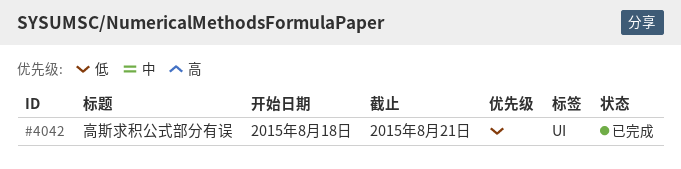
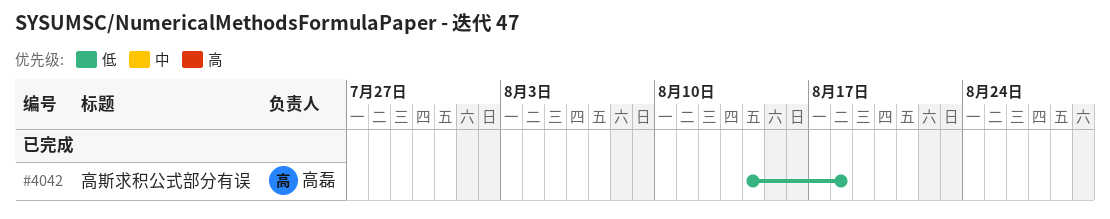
#4042, start: Aug 18 -> Aug 14
#4042, due: Aug 21 -> Aug 18

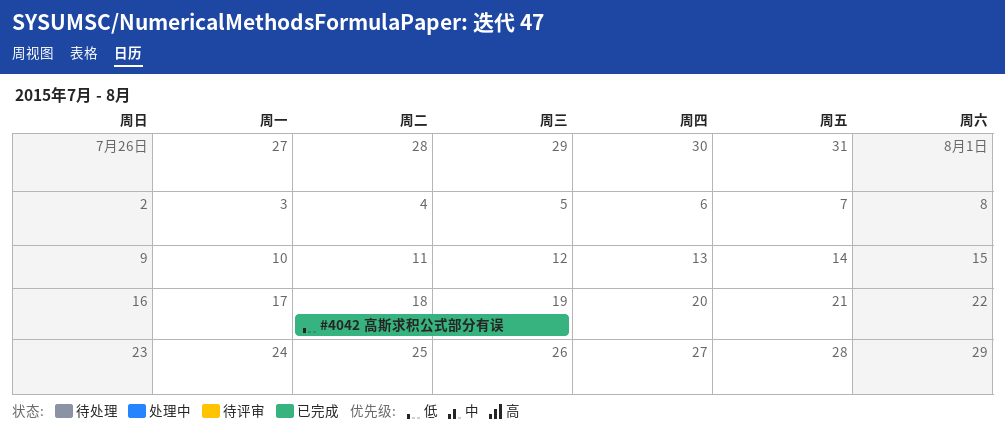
#4042, start: Aug 14 -> Aug 18
#4042, due: Aug 18 -> Aug 19

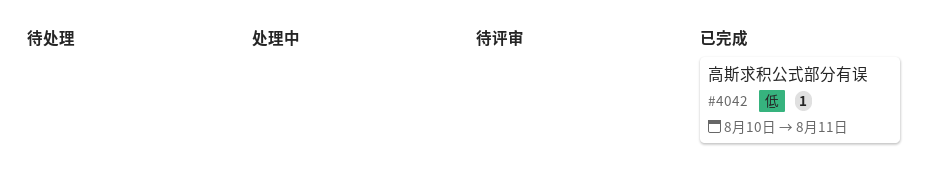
#4042, start: Aug 18 -> Aug 10
#4042, due: Aug 19 -> Aug 11

